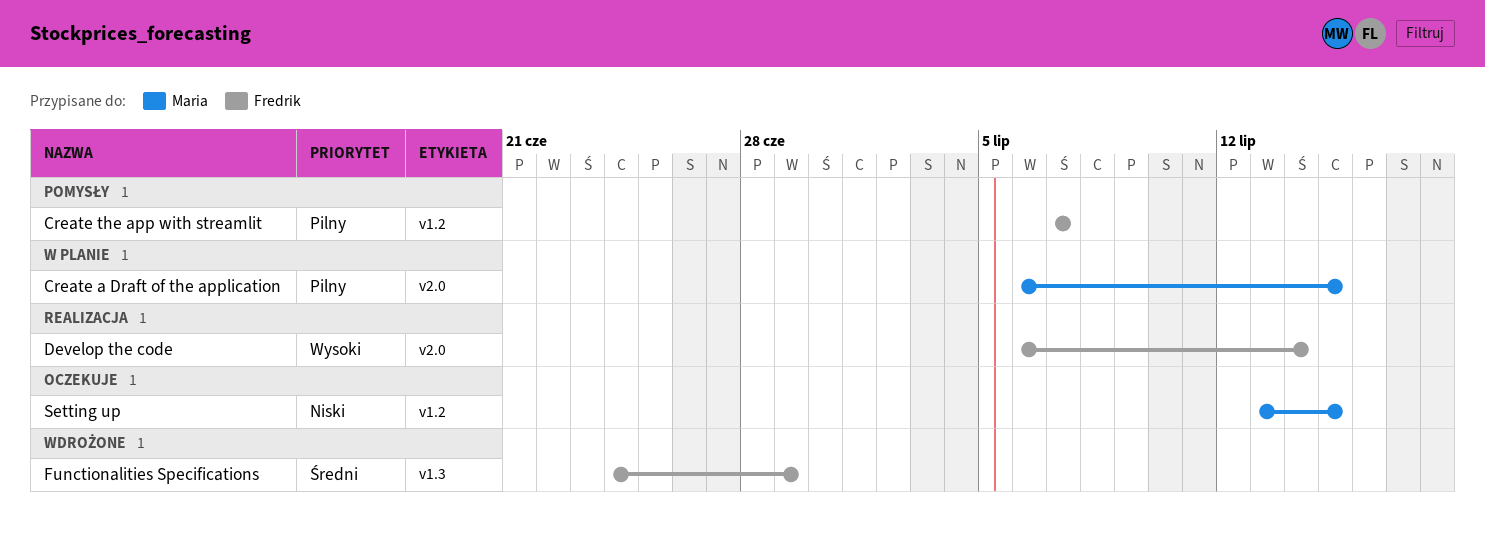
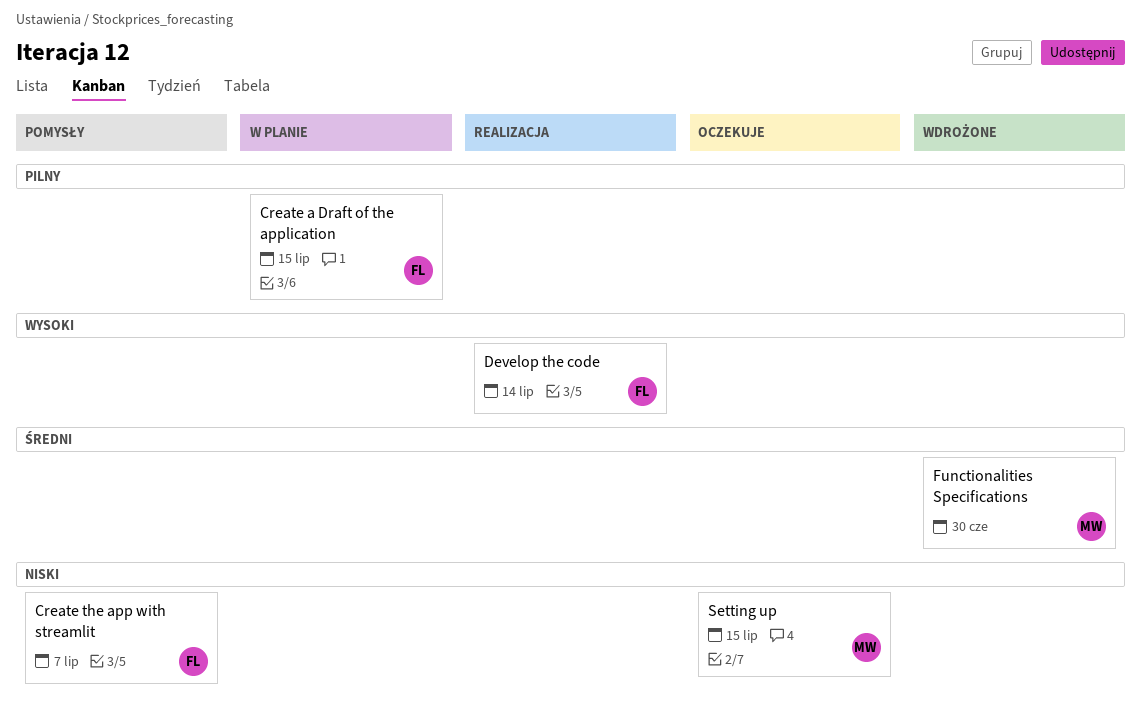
Create a Draft of the application, owner: Maria -> Fredrik
Create the app with streamlit, priority: Pilny -> Niski
Functionalities Specifications, owner: Fredrik -> Maria
Functionalities Specifications, due: Jun 29 -> Jun 30

